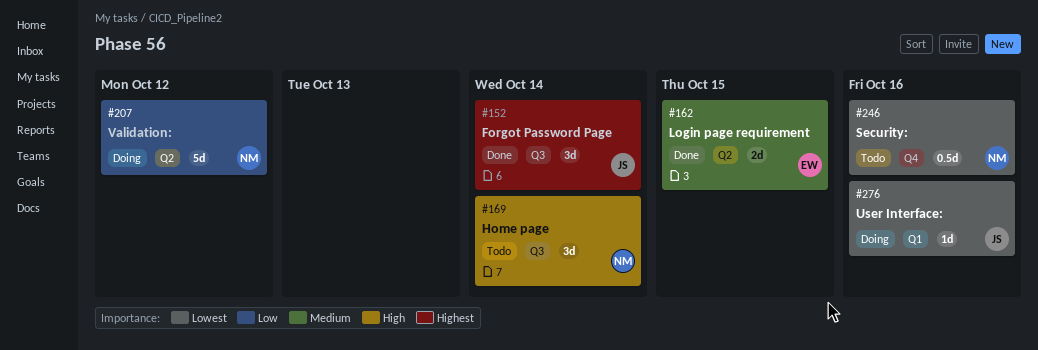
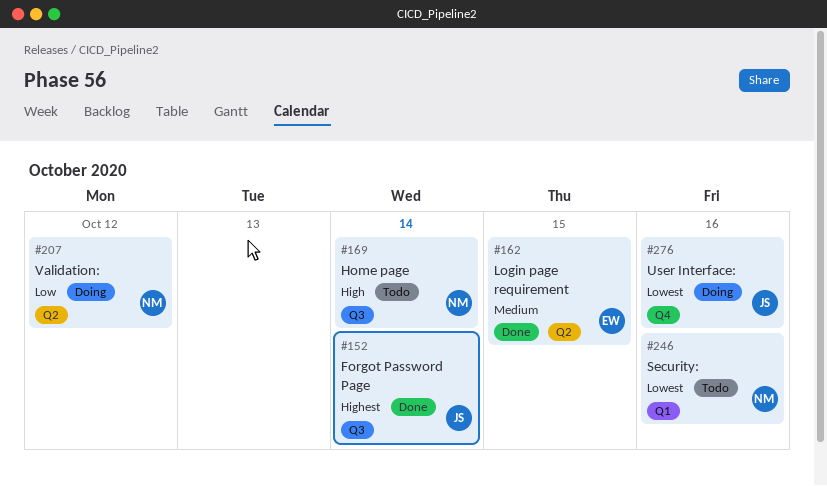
#246, label: Q4 -> Q1
#276, label: Q1 -> Q4

